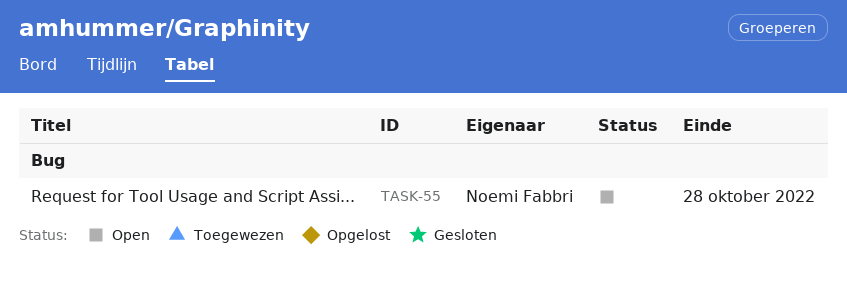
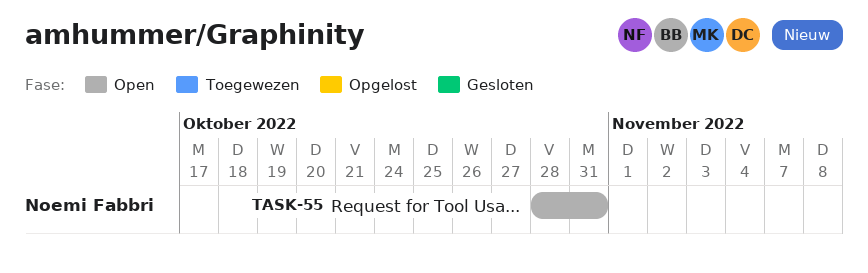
TASK-55, due: Oct 28 -> Oct 31

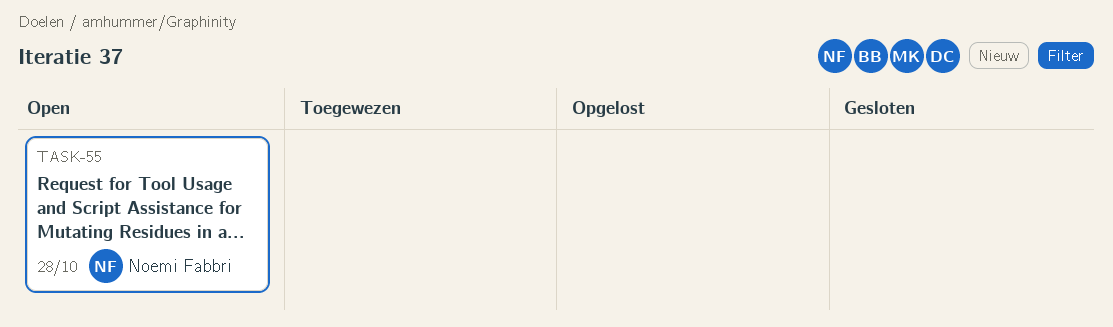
TASK-55, due: Oct 31 -> Oct 28

